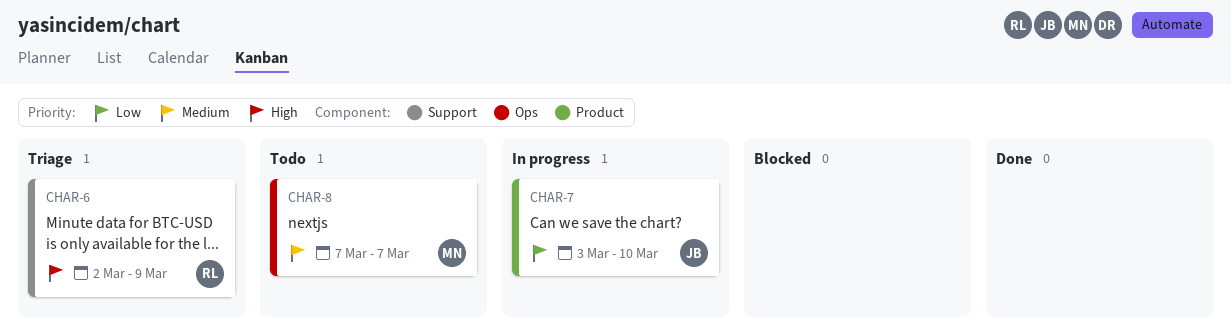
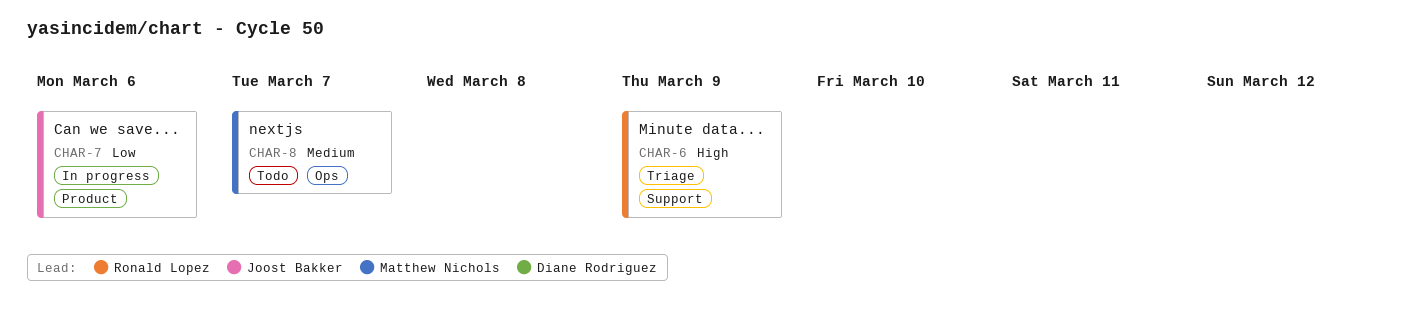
CHAR-7, due: Mar 10 -> Mar 6

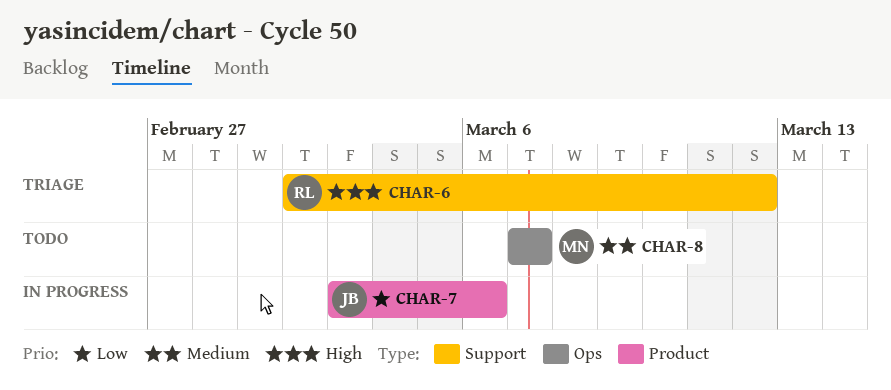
CHAR-6, due: Mar 9 -> Mar 12

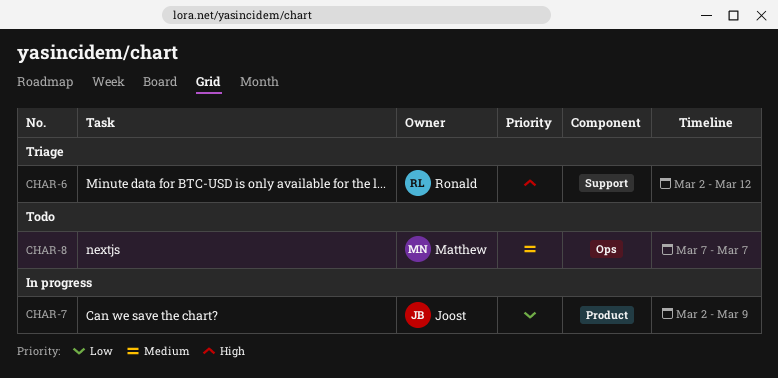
CHAR-7, start: Mar 3 -> Mar 2
CHAR-7, due: Mar 6 -> Mar 9

